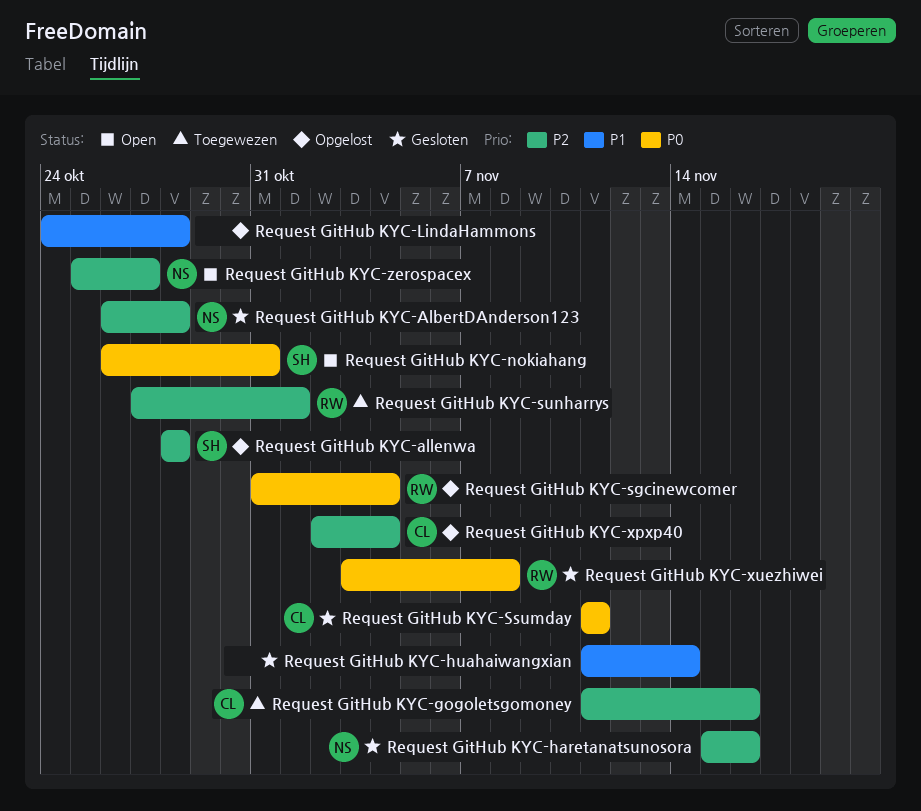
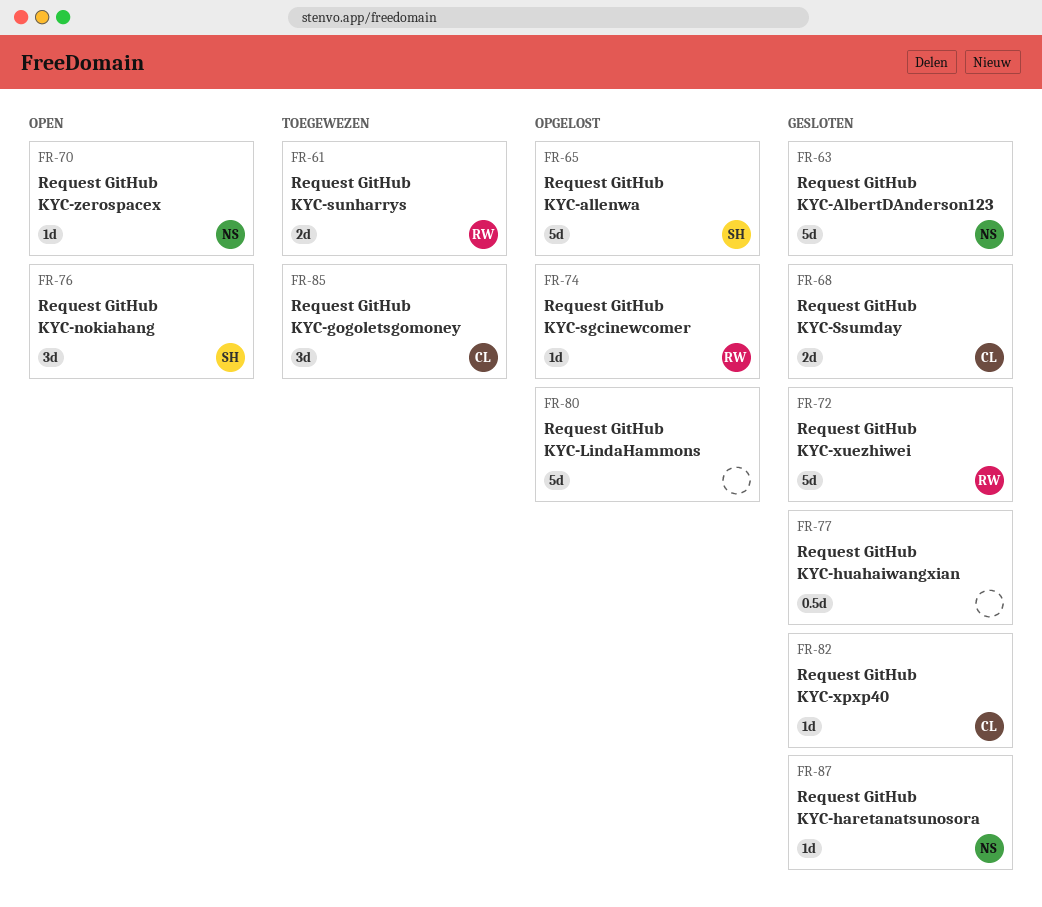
Request GitHub KYC-xpxp40, status: Opgelost -> Gesloten

